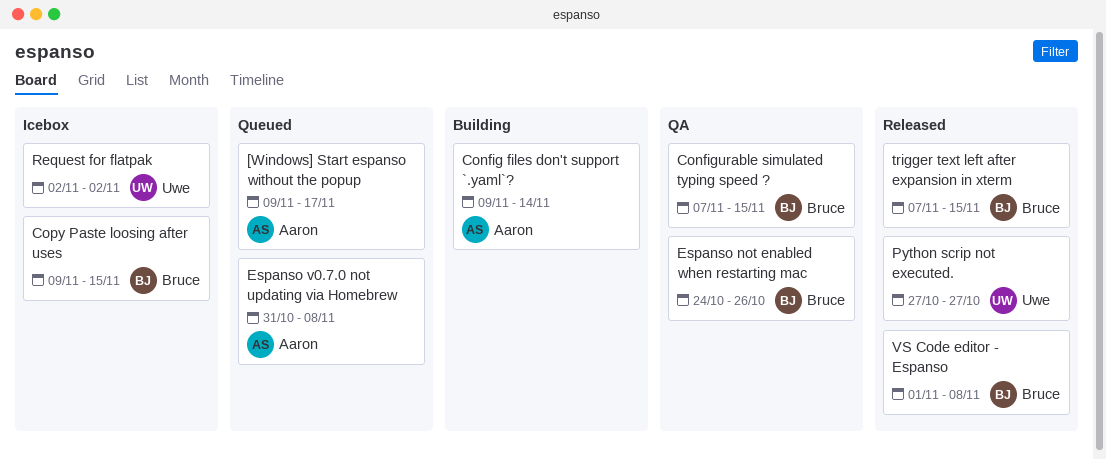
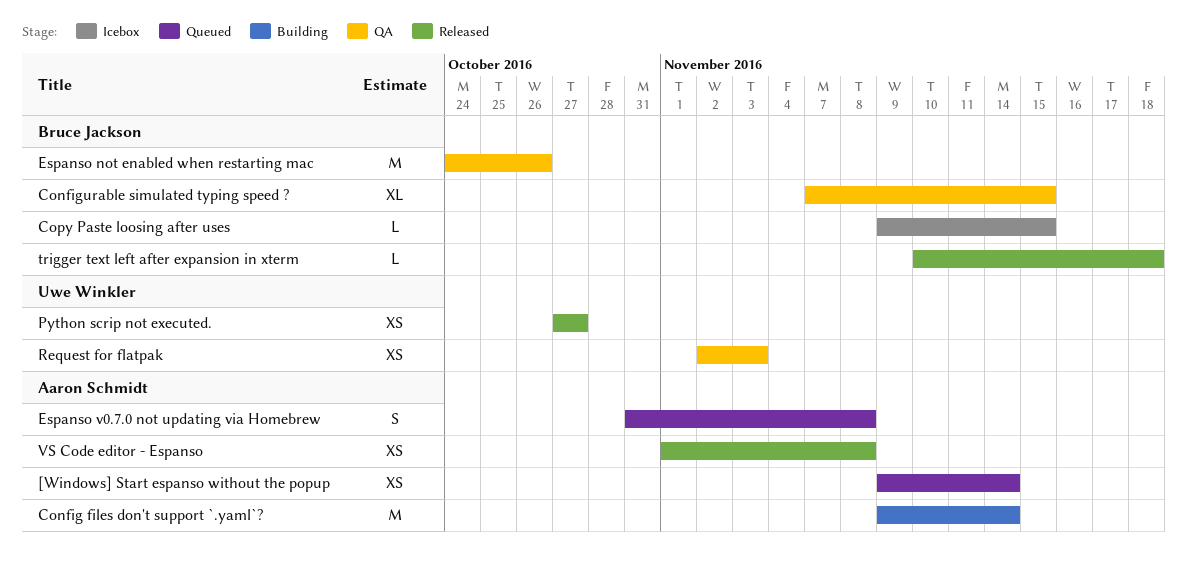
[Windows] Start espanso without the popup, due: Nov 17 -> Nov 14
Request for flatpak, status: Icebox -> QA
Request for flatpak, due: Nov 2 -> Nov 3
trigger text left after expansion in xterm, start: Nov 7 -> Nov 10
trigger text left after expansion in xterm, due: Nov 15 -> Nov 18
VS Code editor - Espanso, owner: Bruce Jackson -> Aaron Schmidt

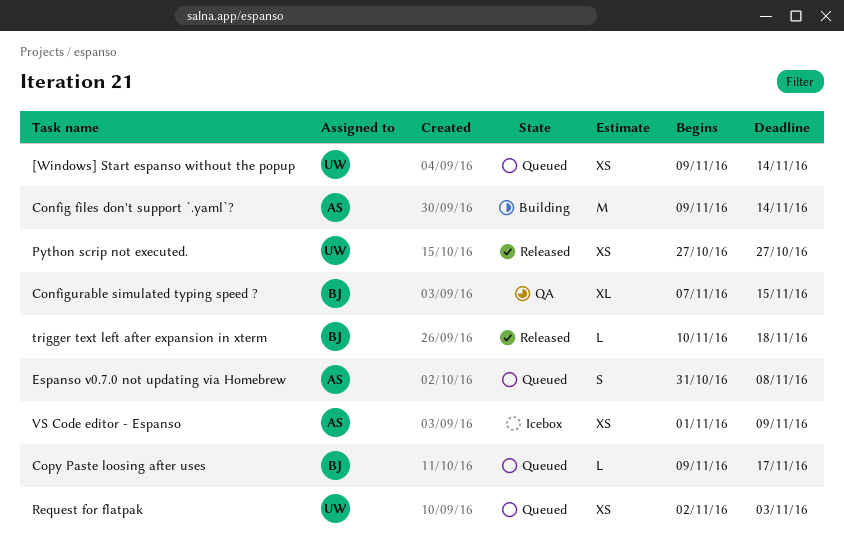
[Windows] Start espanso without the popup, owner: Aaron Schmidt -> Uwe Winkler
Copy Paste loosing after uses, status: Icebox -> Queued
Copy Paste loosing after uses, due: Nov 15 -> Nov 17
Espanso not enabled when restarting mac: present -> none
Request for flatpak, status: QA -> Queued
VS Code editor - Espanso, status: Released -> Icebox
VS Code editor - Espanso, due: Nov 8 -> Nov 9

